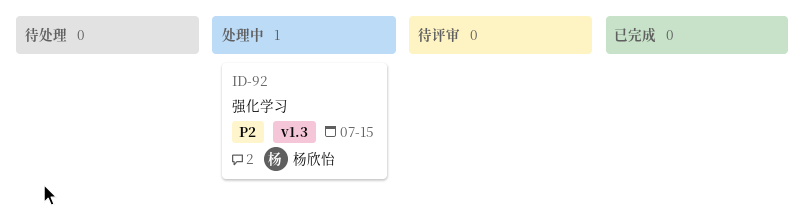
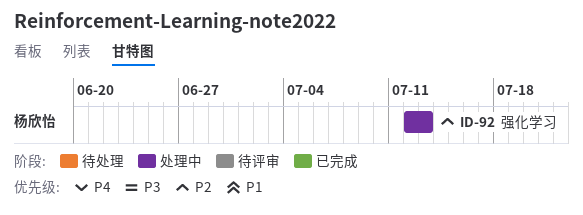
ID-92, due: Jul 15 -> Jul 13

